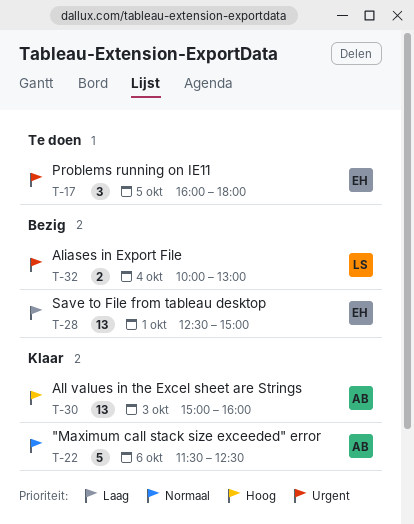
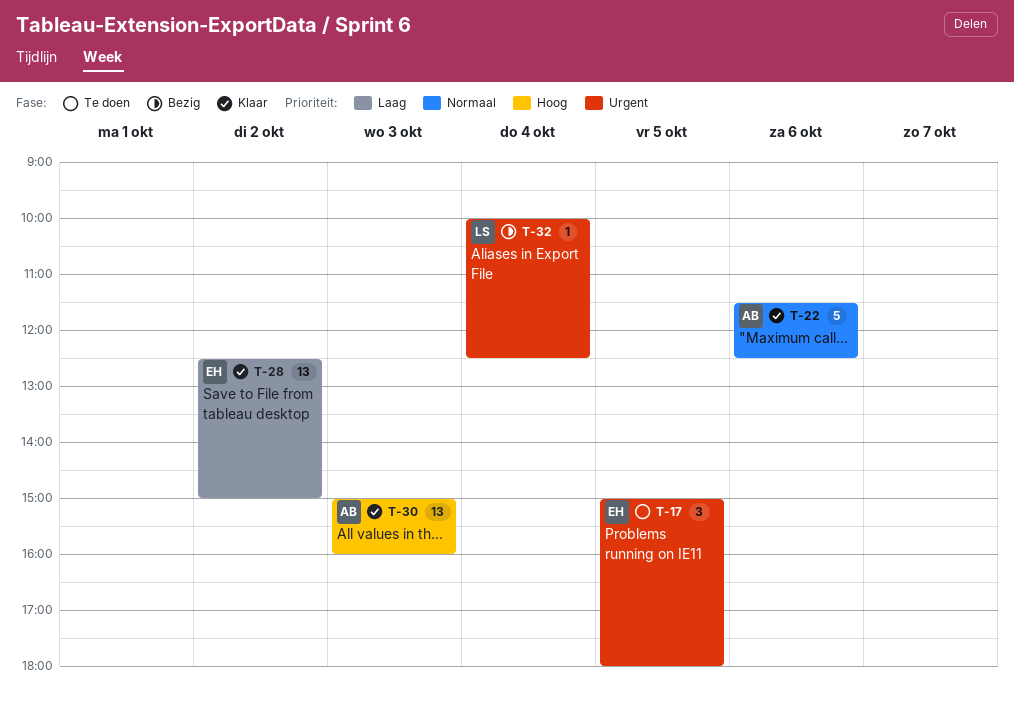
T-17, begins: 16:00 -> 15:00
T-28, status: Bezig -> Klaar
T-28, day: Oct 1 -> Oct 2
T-32, estimate: 2 -> 1
T-32, ends: 13:00 -> 12:30

